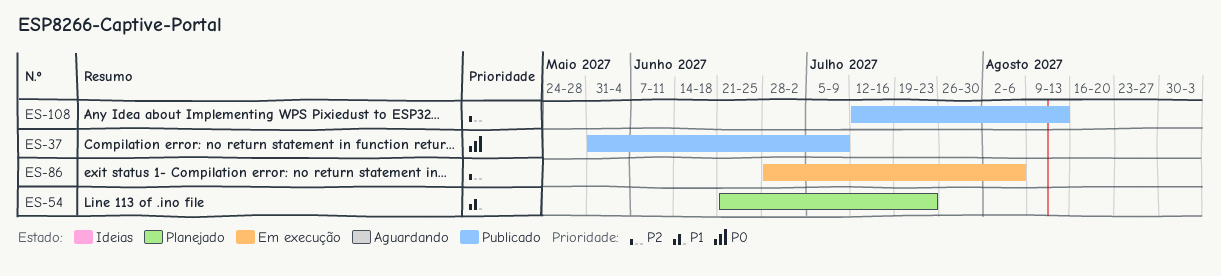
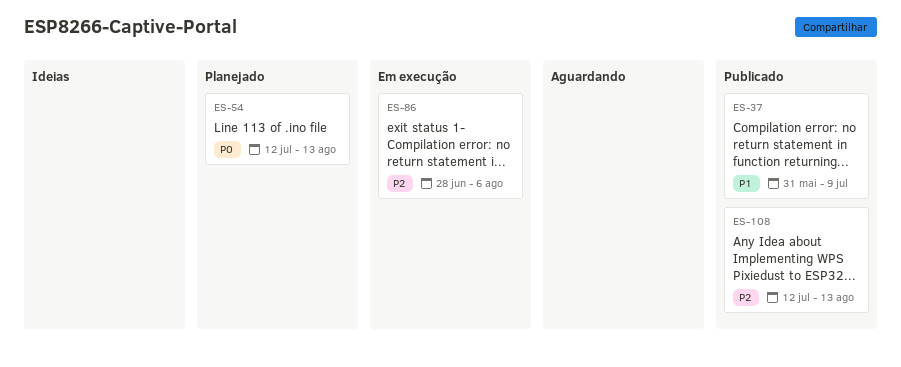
ES-37, priority: P0 -> P1
ES-54, priority: P1 -> P0
ES-54, start: Jun 21 -> Jul 12
ES-54, due: Jul 23 -> Aug 13

